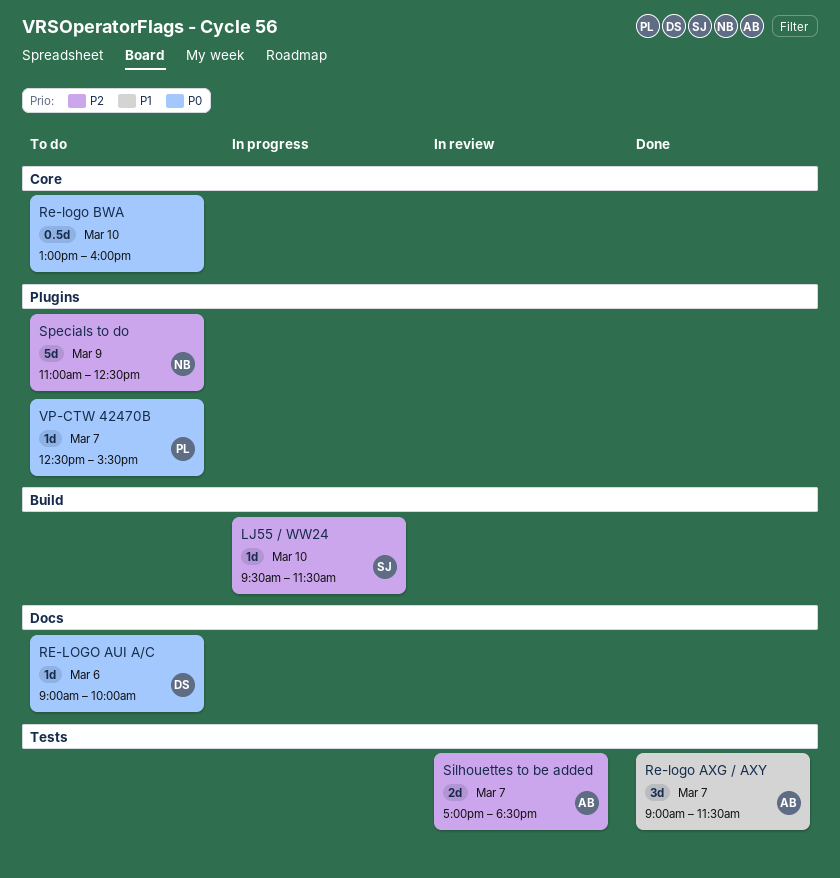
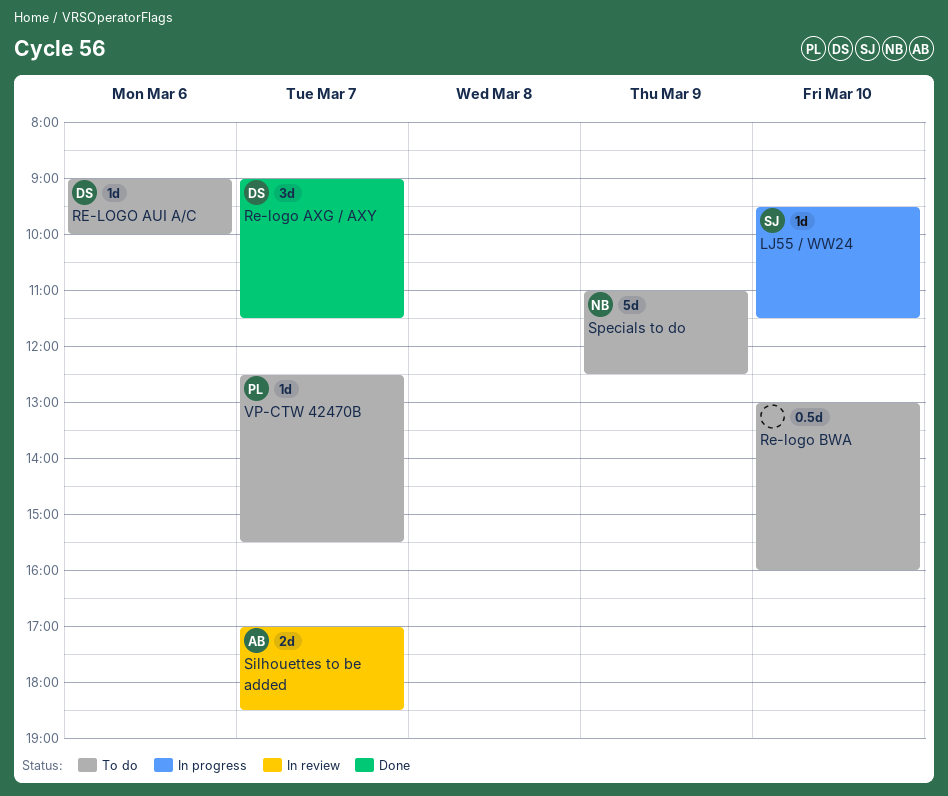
Re-logo AXG / AXY, owner: AB -> DS

